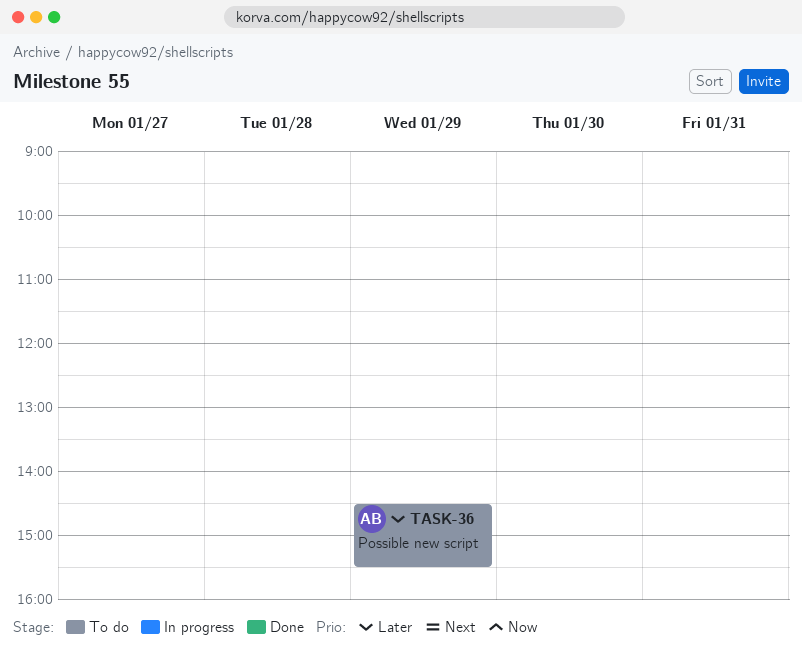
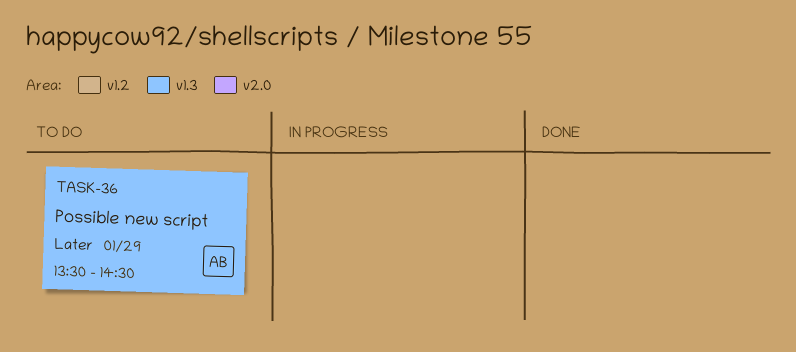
TASK-36, begins: 14:30 -> 13:30
TASK-36, ends: 15:30 -> 14:30

